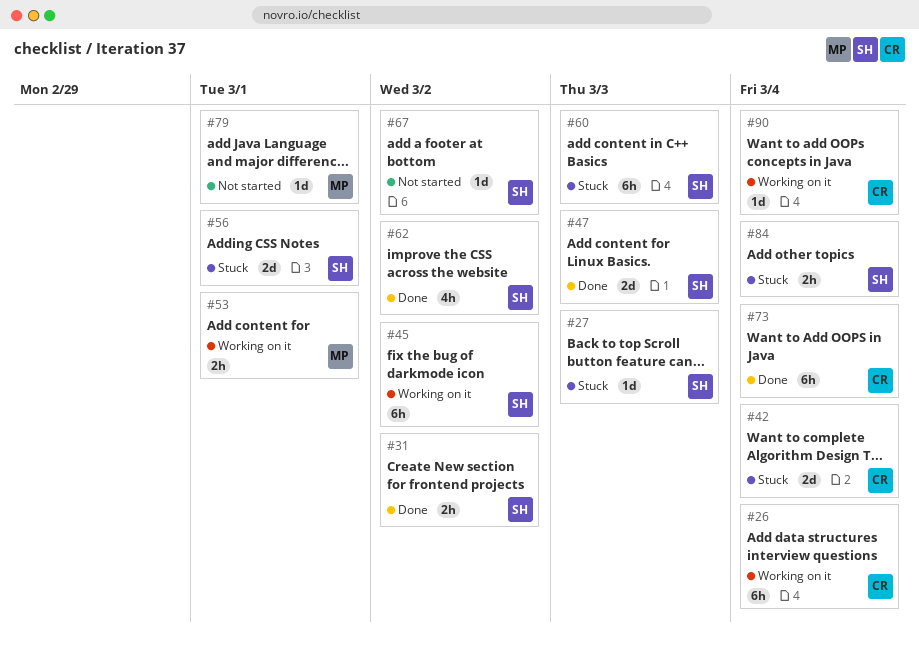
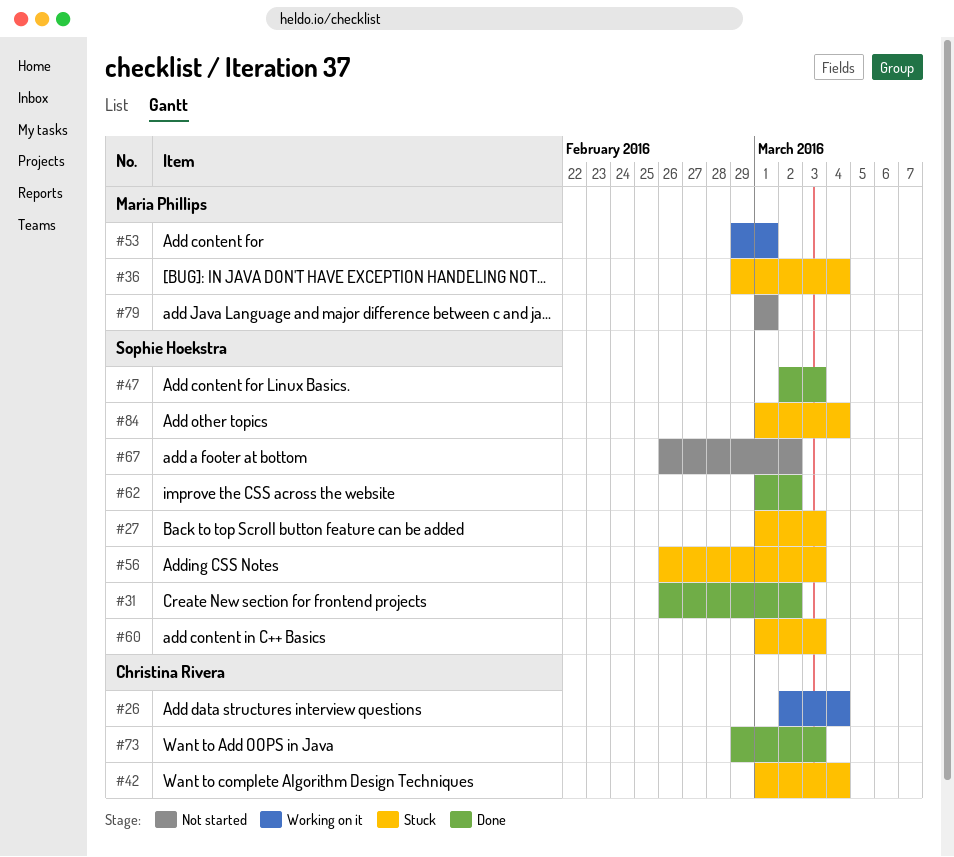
#36: none -> present
#45: present -> none
#56, due: Mar 1 -> Mar 3
#73, due: Mar 4 -> Mar 3
#90: present -> none

